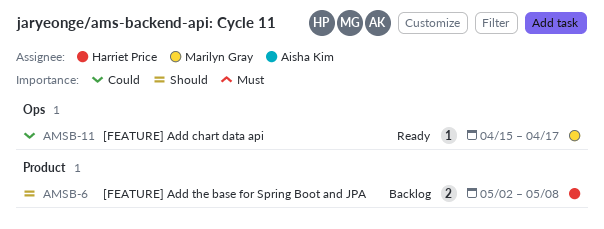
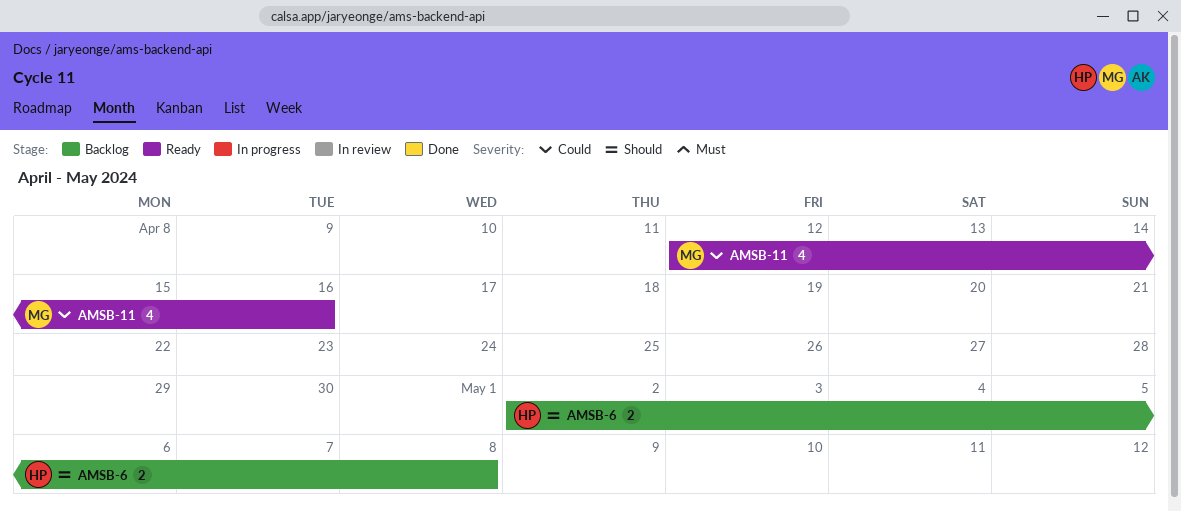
AMSB-11, estimate: 1 -> 4
AMSB-11, start: Apr 15 -> Apr 12
AMSB-11, due: Apr 17 -> Apr 16

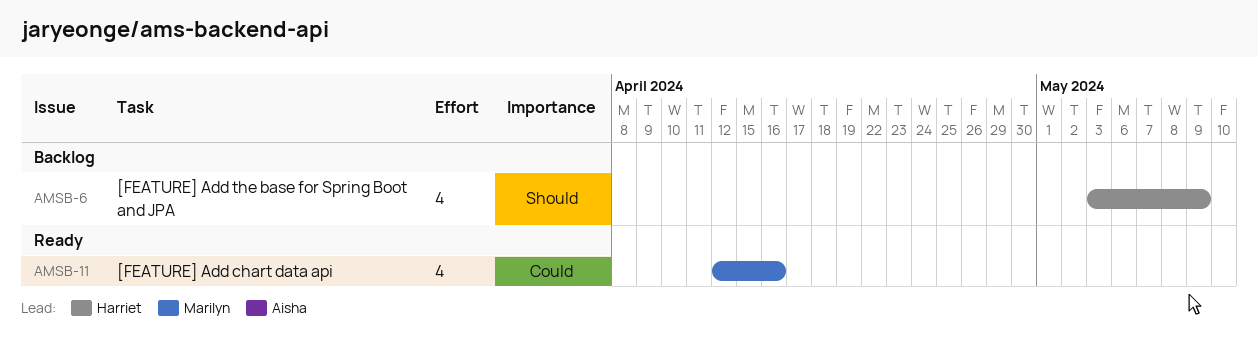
AMSB-6, estimate: 2 -> 4
AMSB-6, start: May 2 -> May 3
AMSB-6, due: May 8 -> May 9

